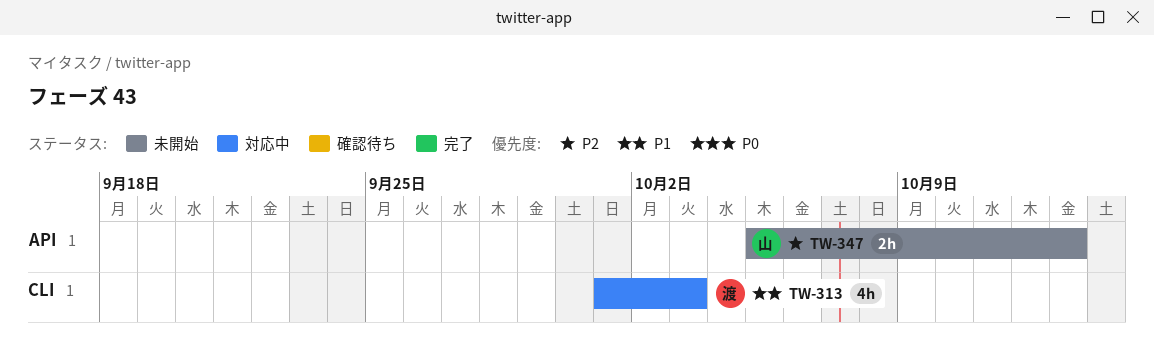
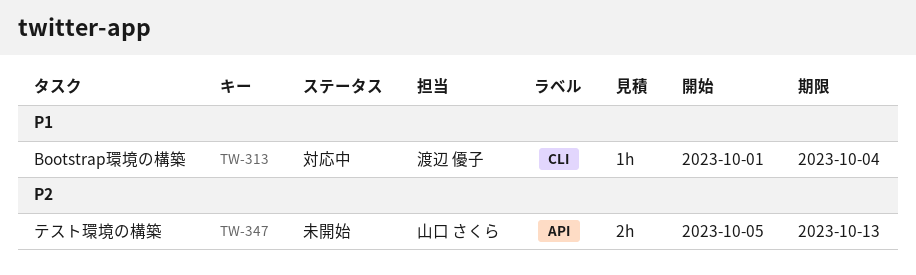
TW-313, estimate: 4h -> 1h
TW-313, due: Oct 3 -> Oct 4

